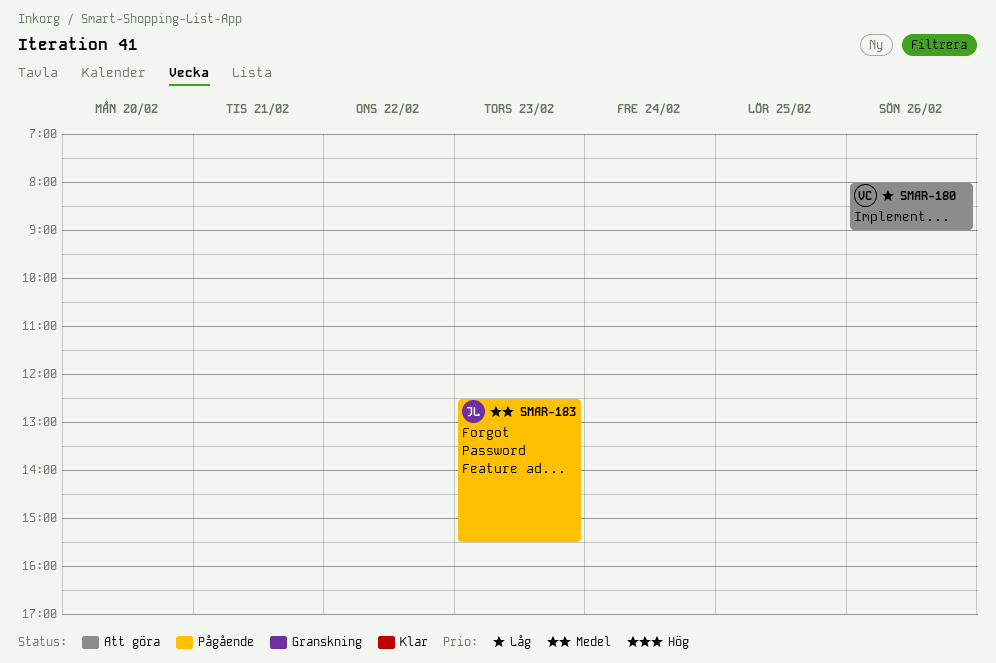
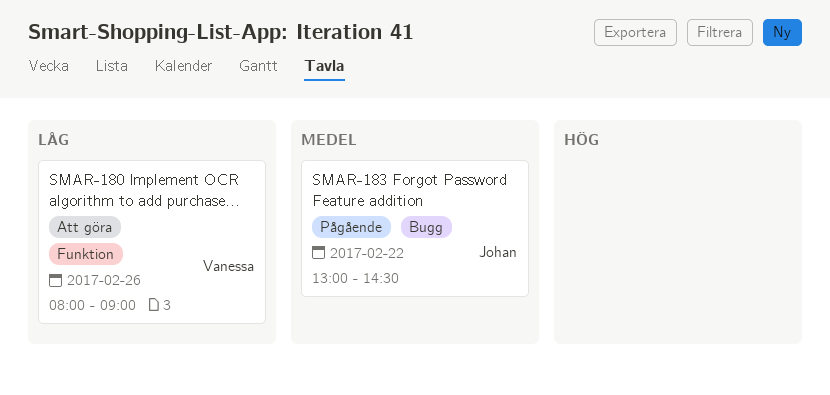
SMAR-183, day: Feb 23 -> Feb 22
SMAR-183, begins: 12:30 -> 13:00
SMAR-183, ends: 15:30 -> 14:30

